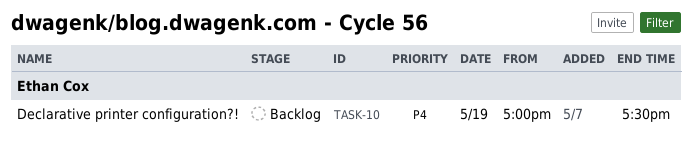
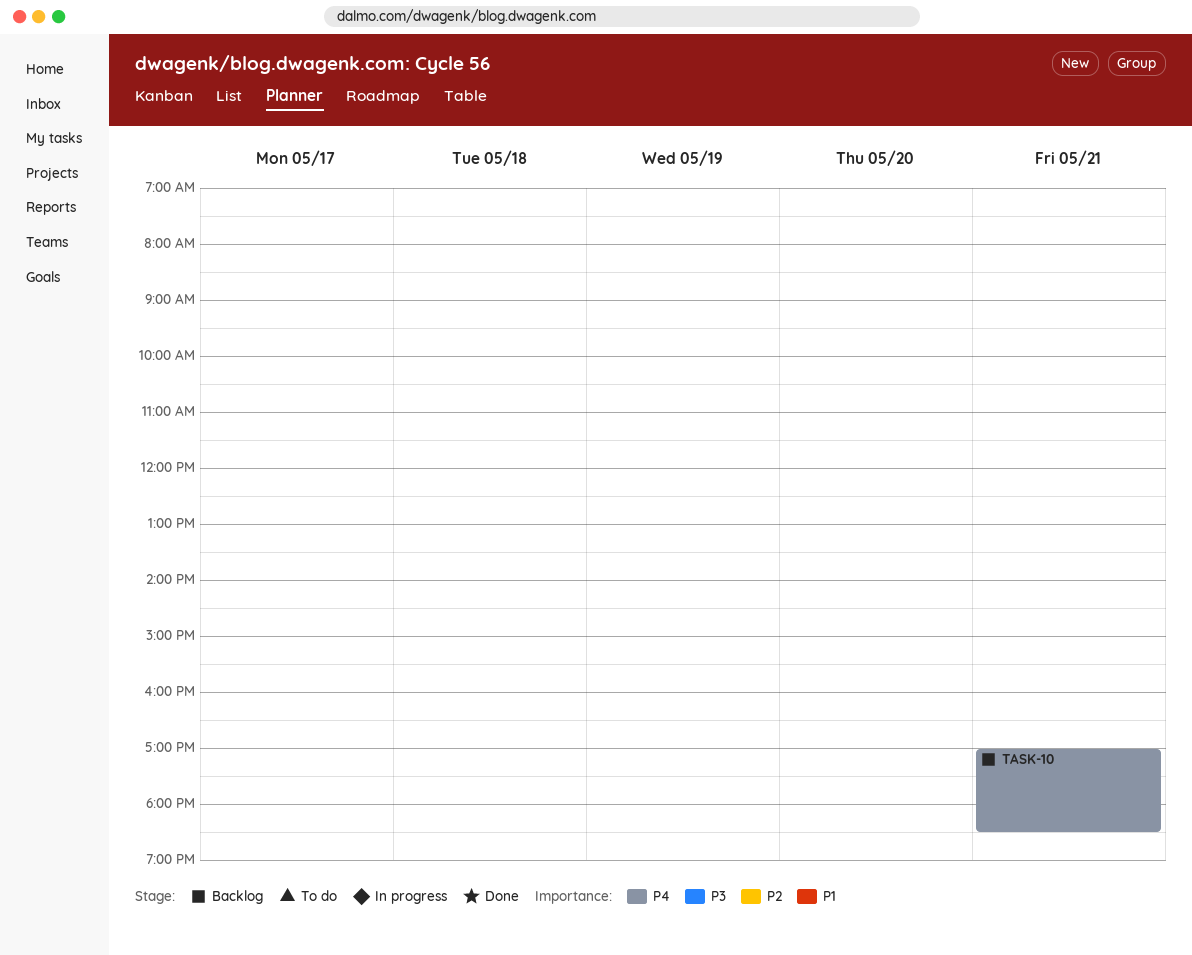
TASK-10, day: May 19 -> May 21
TASK-10, ends: 17:30 -> 18:30

